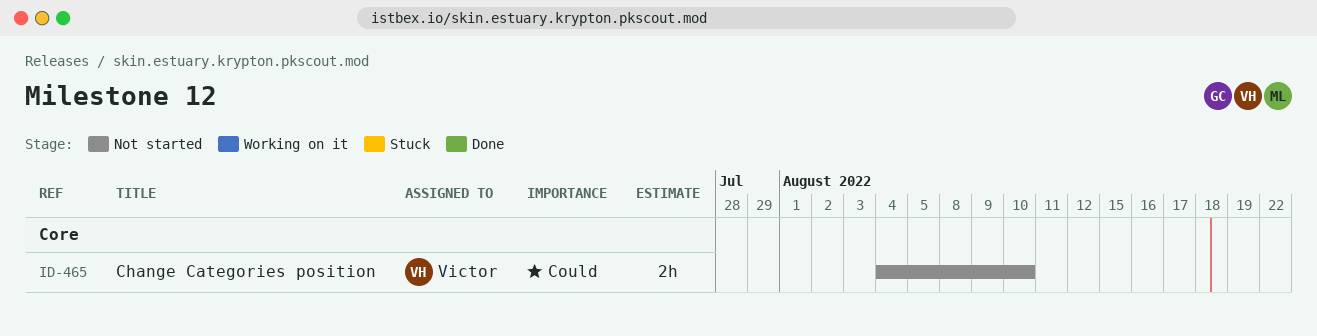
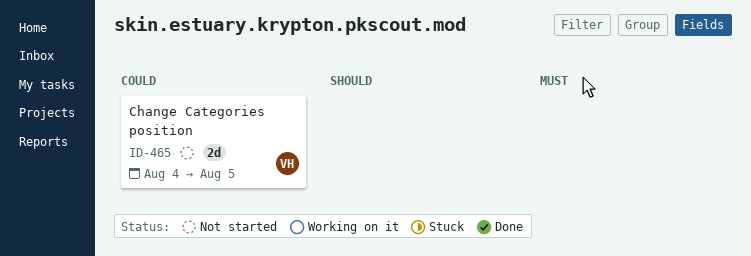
ID-465, estimate: 2h -> 2d
ID-465, due: Aug 10 -> Aug 5

